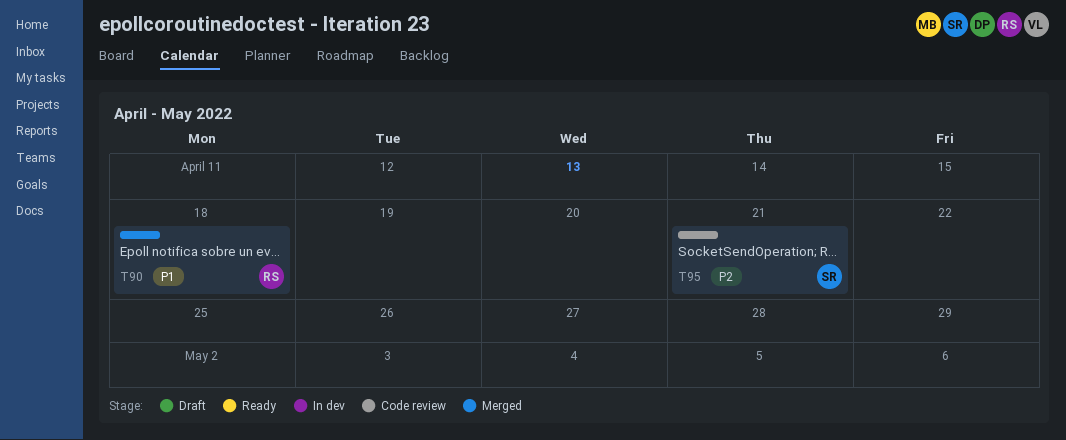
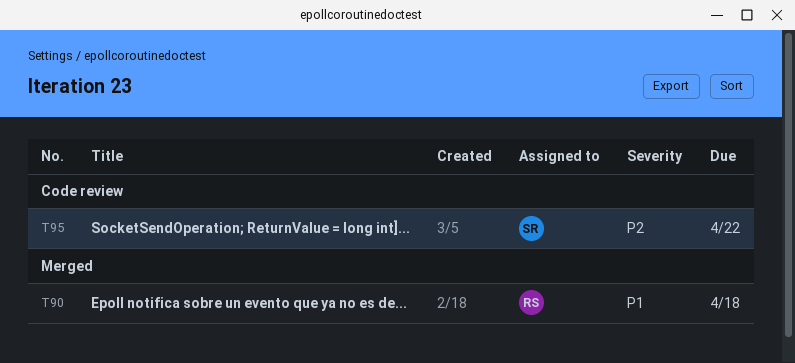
T95, due: Apr 21 -> Apr 22

